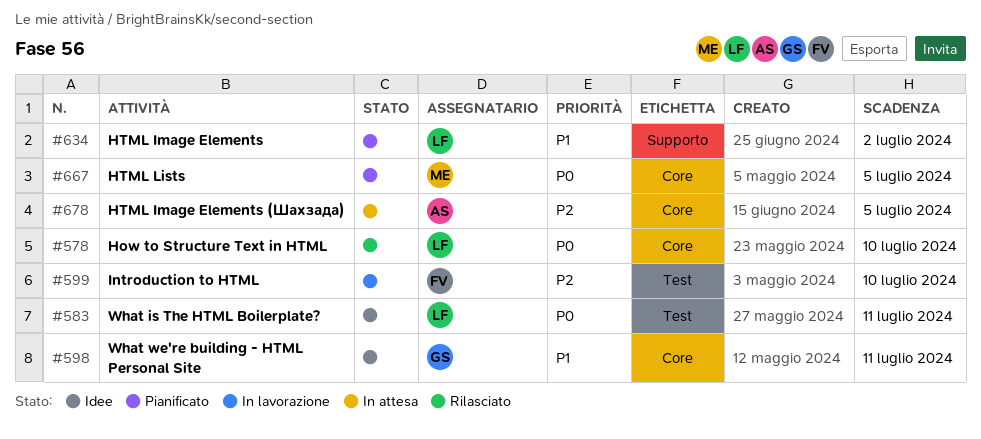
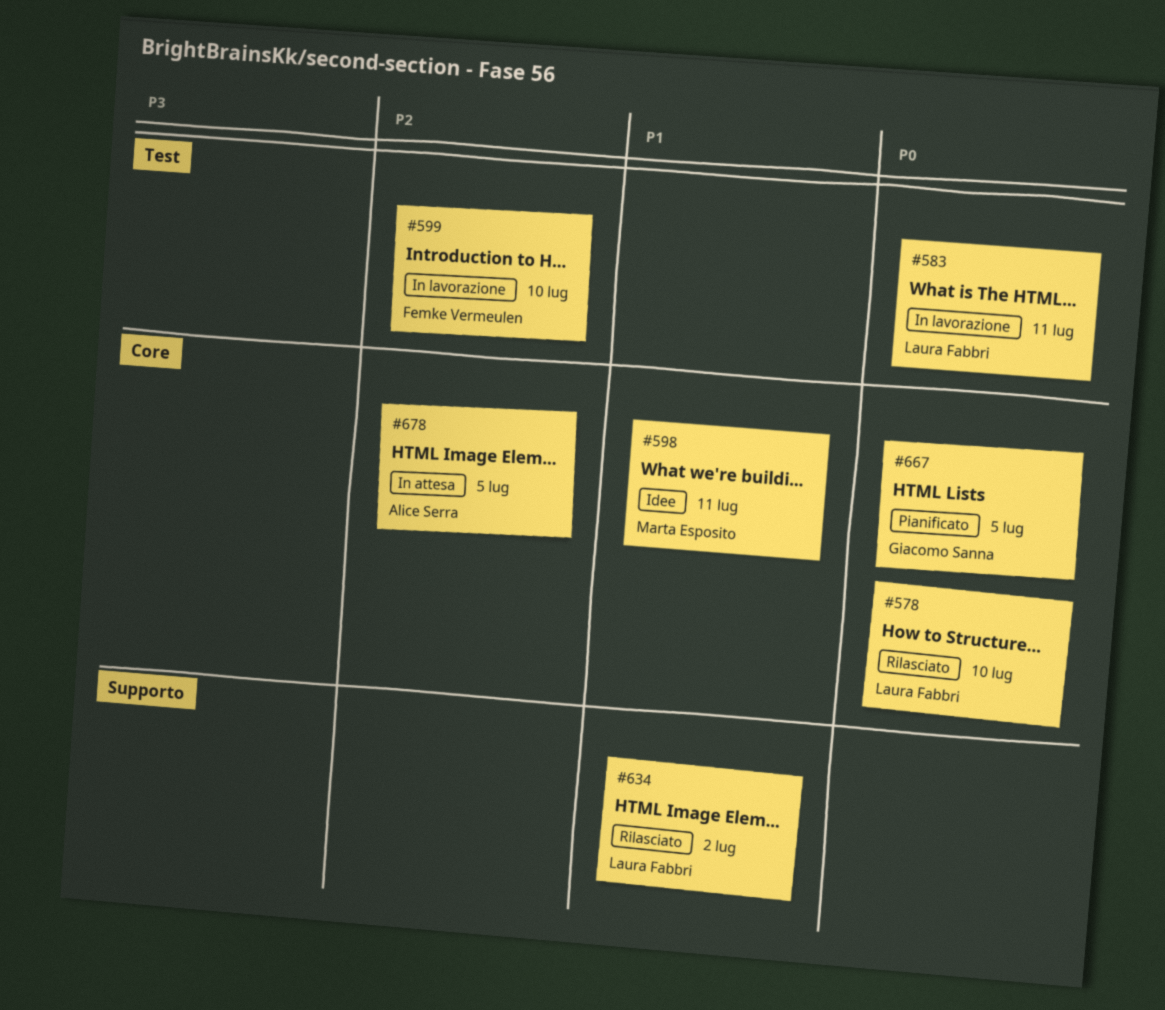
#583, status: Idee -> In lavorazione
#598, owner: Giacomo Sanna -> Marta Esposito
#634, status: Pianificato -> Rilasciato
#667, owner: Marta Esposito -> Giacomo Sanna

